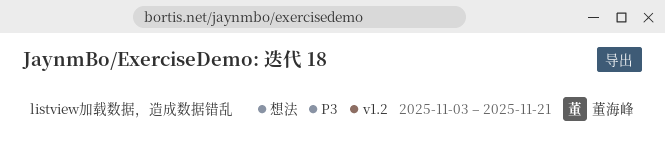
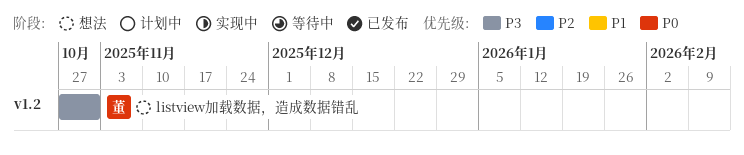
listview加载数据，造成数据错乱, start: Nov 3 -> Oct 27
listview加载数据，造成数据错乱, due: Nov 21 -> Oct 31

